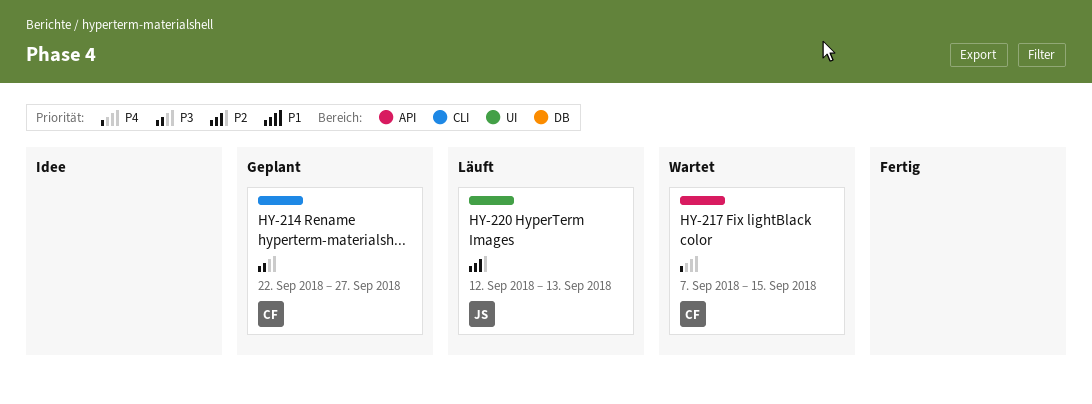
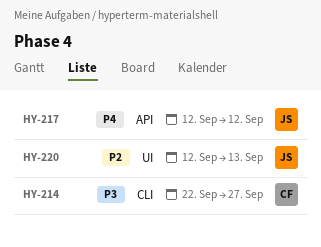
HY-217, owner: CF -> JS
HY-217, start: Sep 7 -> Sep 12
HY-217, due: Sep 15 -> Sep 12

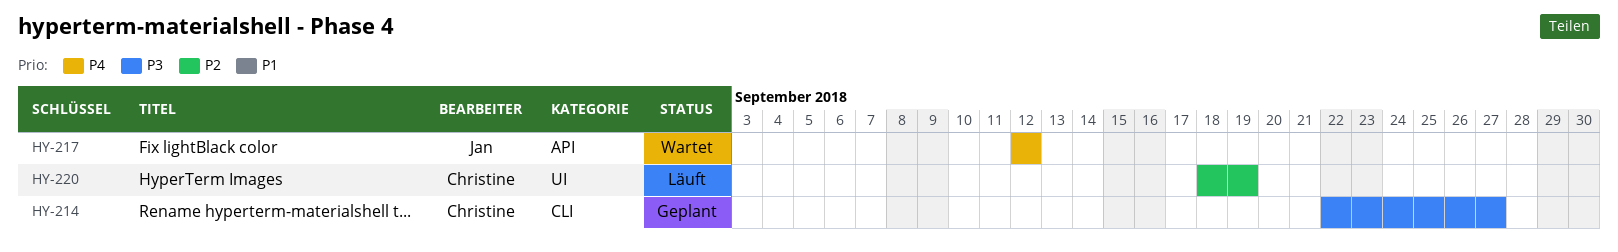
HY-220, owner: Jan -> Christine
HY-220, start: Sep 12 -> Sep 18
HY-220, due: Sep 13 -> Sep 19

